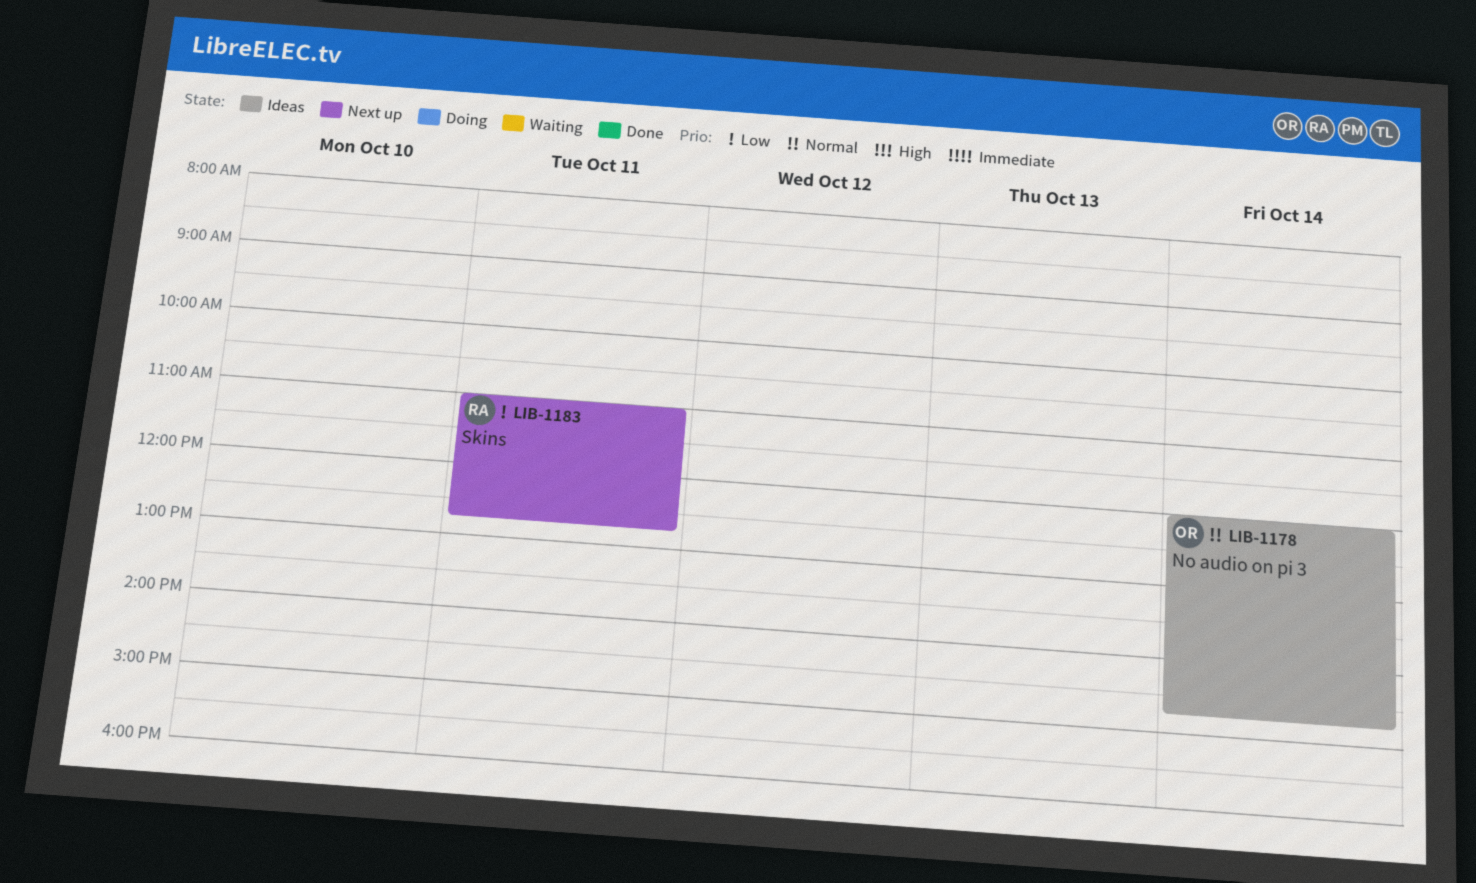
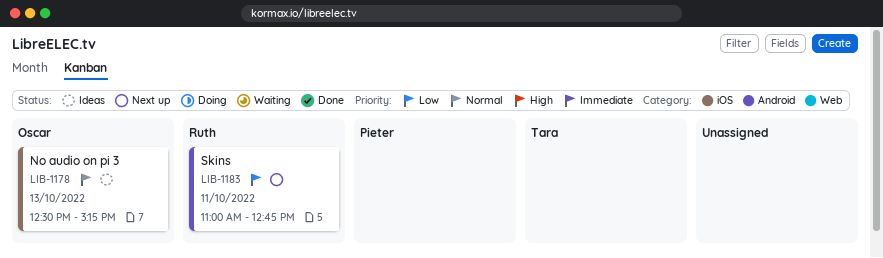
LIB-1178, day: Oct 14 -> Oct 13
LIB-1178, begins: 12:00 -> 12:30
LIB-1178, ends: 14:45 -> 15:15

